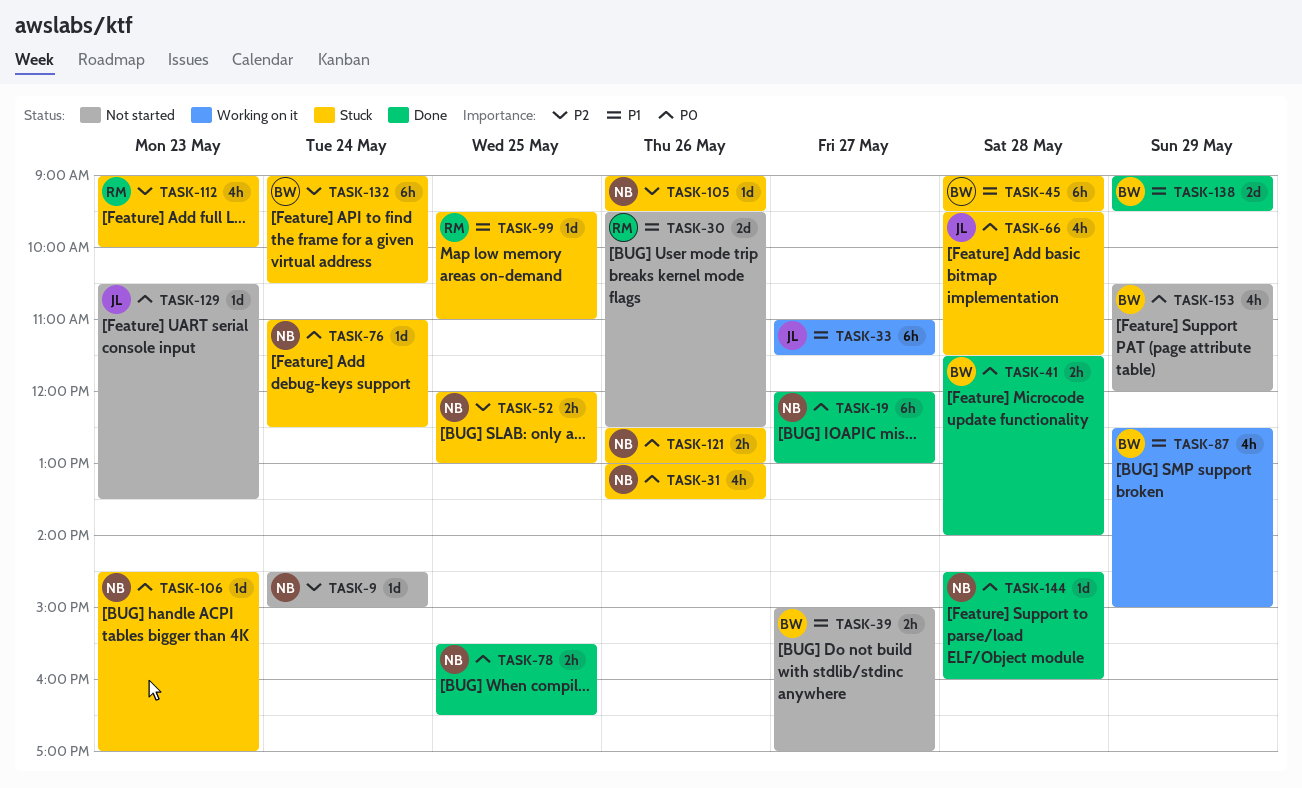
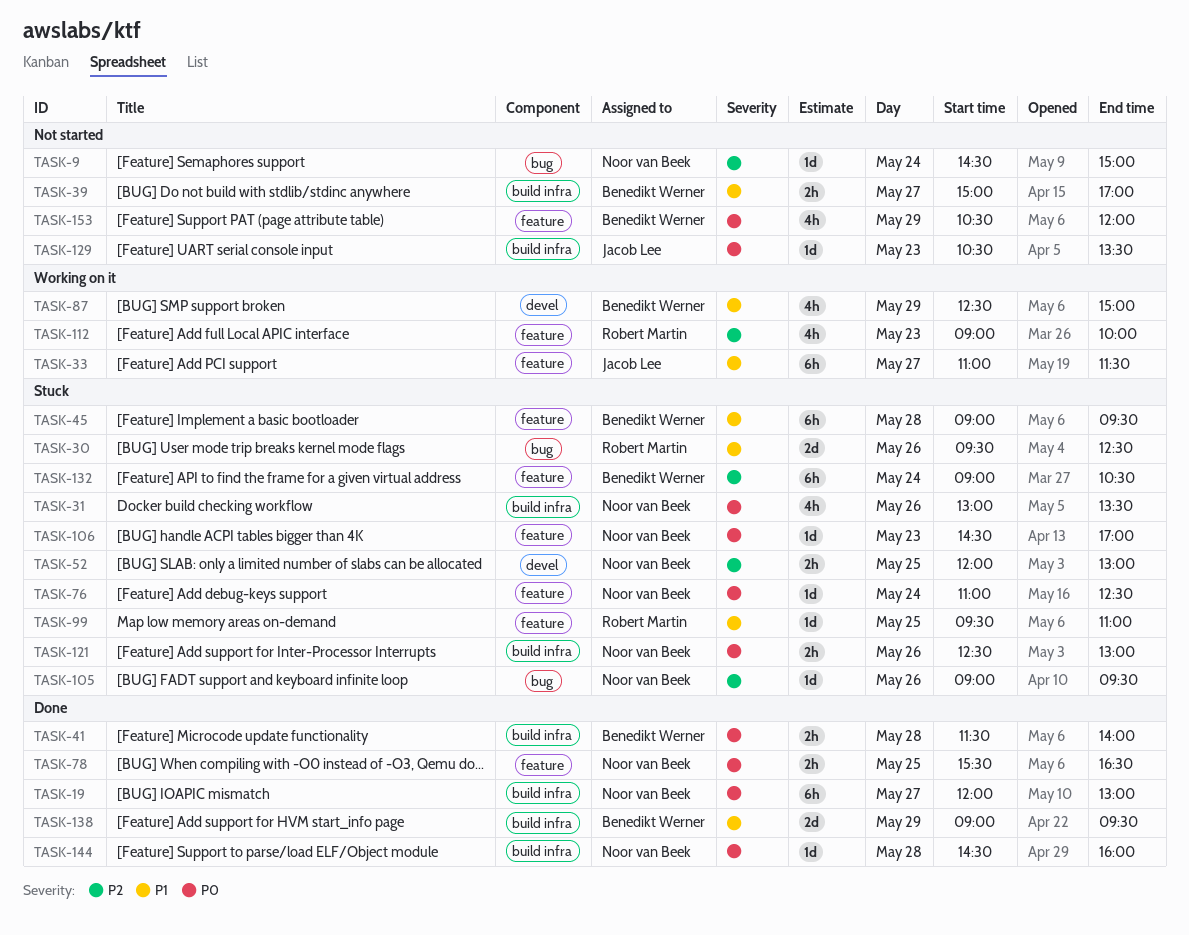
TASK-30, status: Not started -> Stuck
TASK-66: present -> none
TASK-112, status: Stuck -> Working on it

